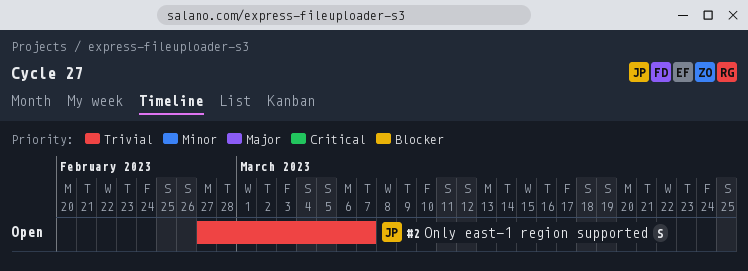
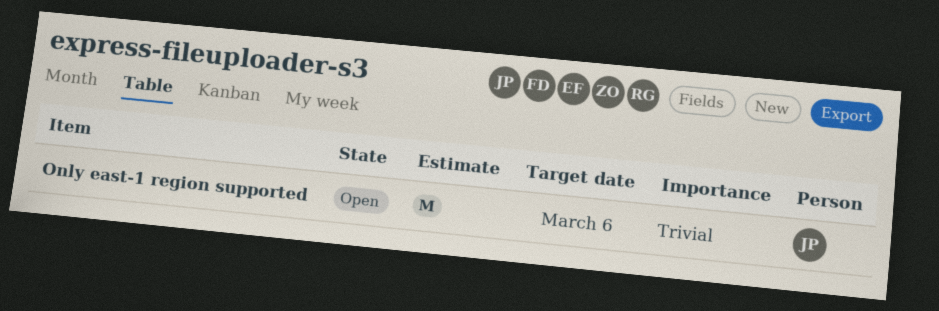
Only east-1 region supported, estimate: S -> M
Only east-1 region supported, due: Mar 7 -> Mar 6

